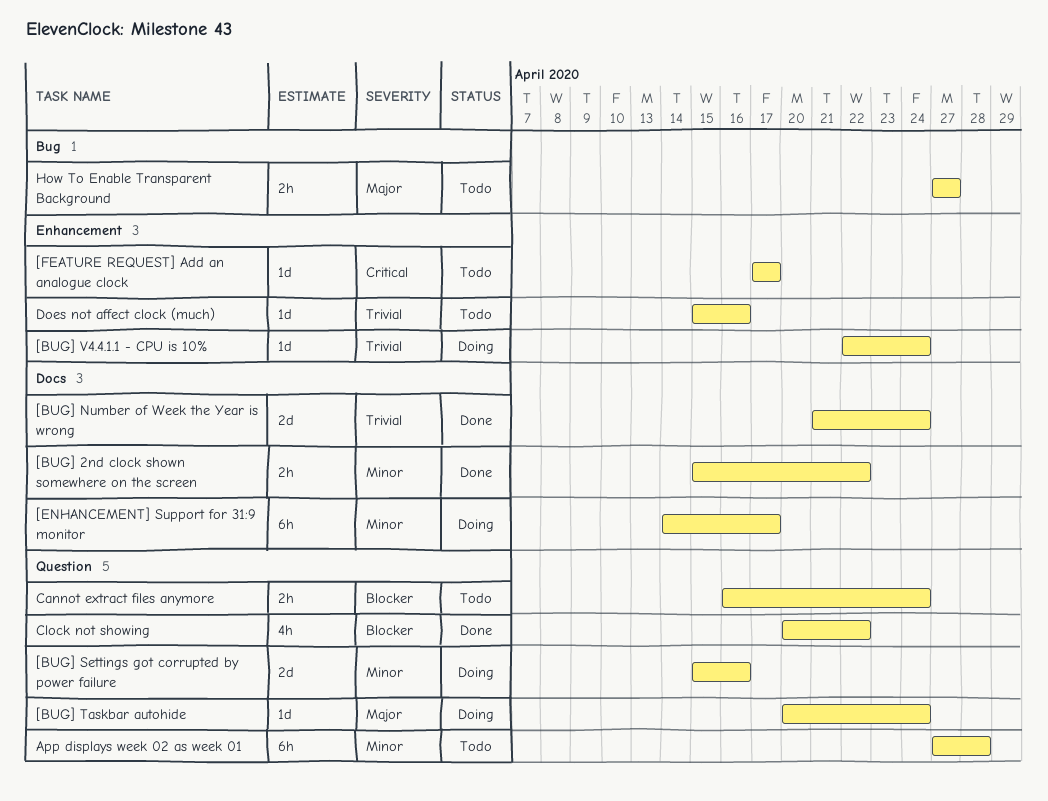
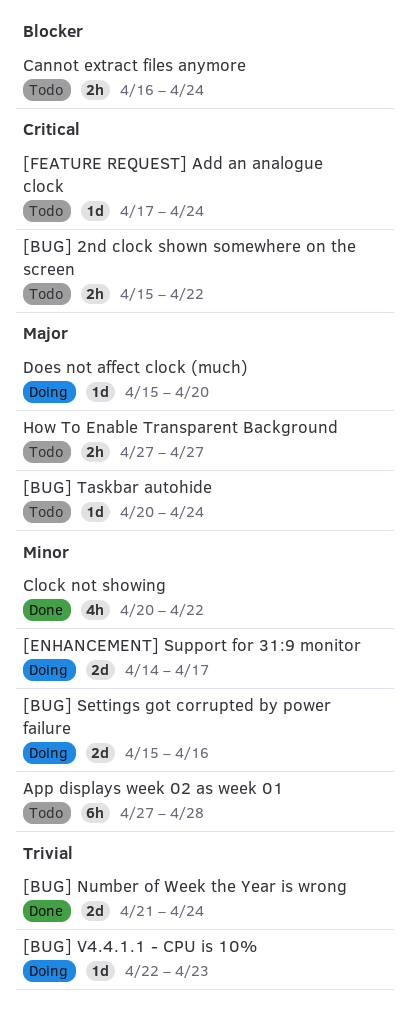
[BUG] 2nd clock shown somewhere on the screen, status: Done -> Todo
[BUG] 2nd clock shown somewhere on the screen, priority: Minor -> Critical
[BUG] Taskbar autohide, status: Doing -> Todo
[BUG] V4.4.1.1 - CPU is 10%, due: Apr 24 -> Apr 23
[ENHANCEMENT] Support for 31:9 monitor, estimate: 6h -> 2d
[FEATURE REQUEST] Add an analogue clock, due: Apr 17 -> Apr 24
Clock not showing, priority: Blocker -> Minor
Does not affect clock (much), status: Todo -> Doing
Does not affect clock (much), priority: Trivial -> Major
Does not affect clock (much), due: Apr 16 -> Apr 20

